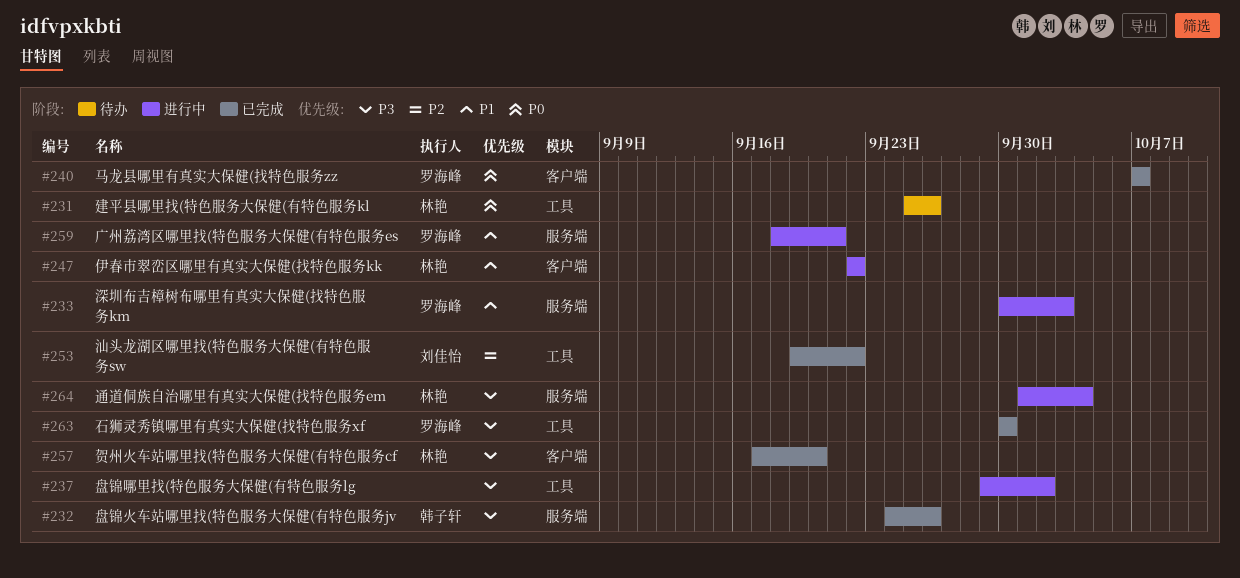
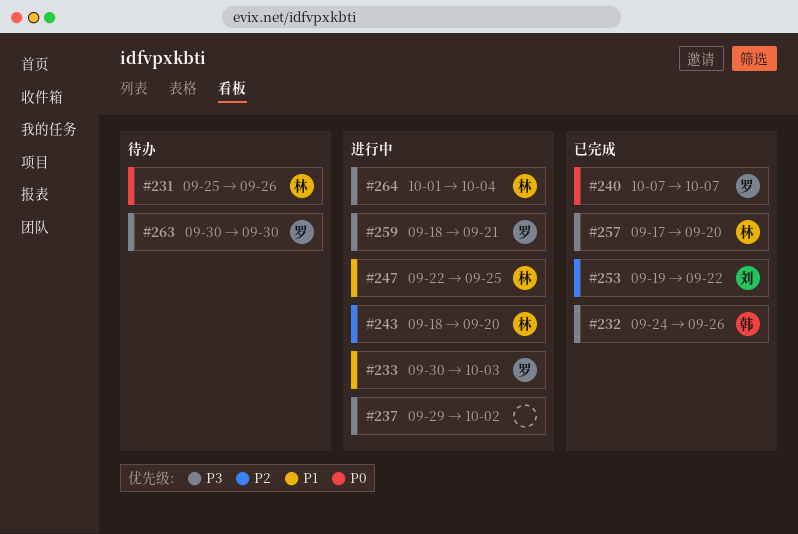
#243: none -> present
#247, due: Sep 22 -> Sep 25
#259, priority: P1 -> P3
#263, status: 已完成 -> 待办

